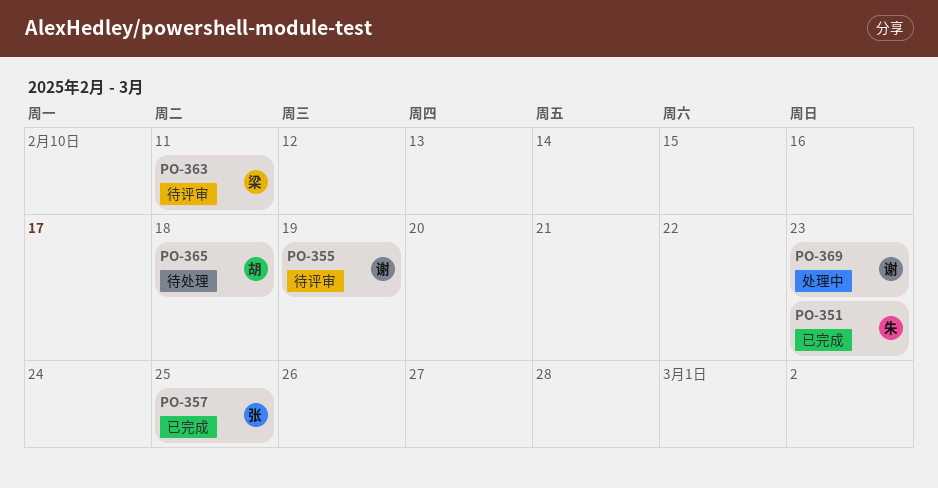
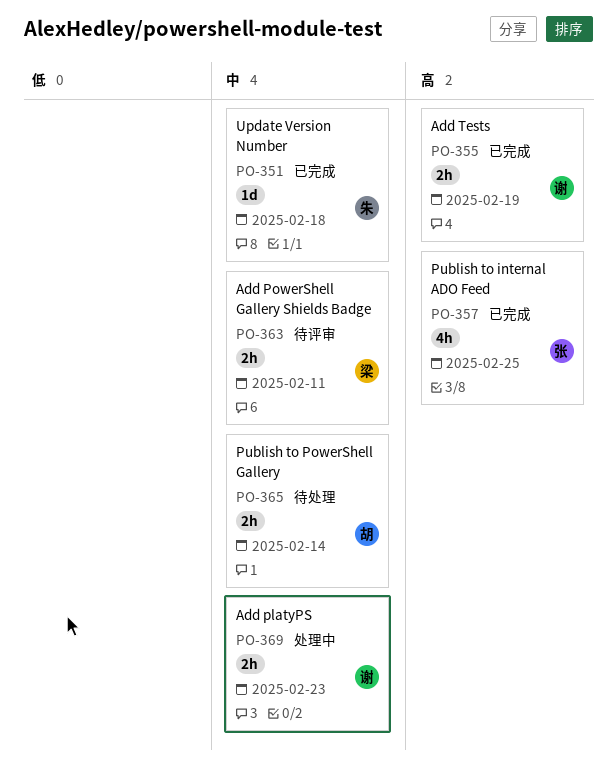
PO-351, due: Feb 23 -> Feb 18
PO-355, status: 待评审 -> 已完成
PO-365, due: Feb 18 -> Feb 14

